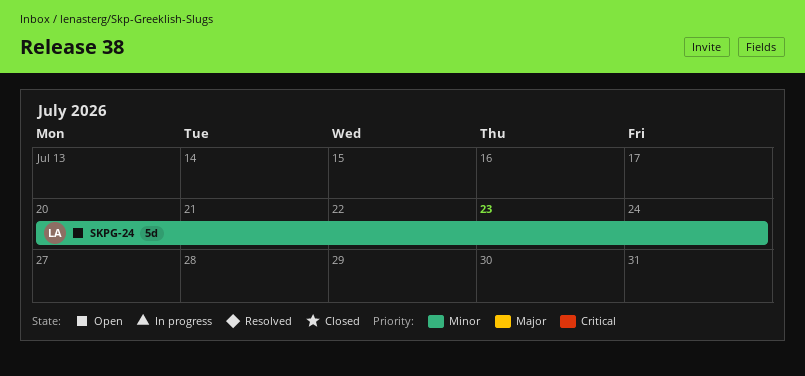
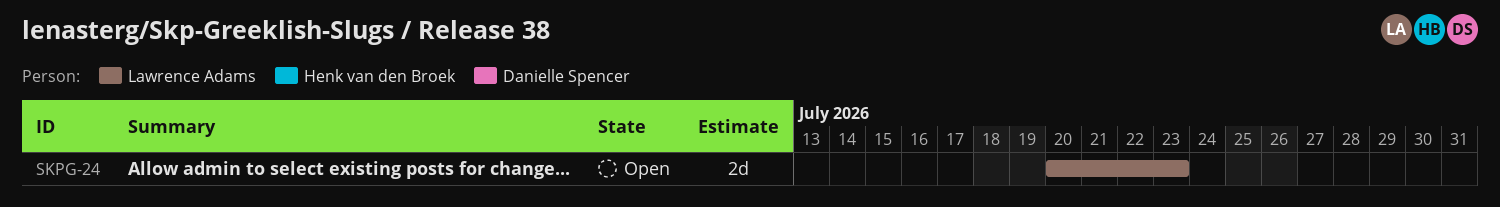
SKPG-24, estimate: 5d -> 2d
SKPG-24, due: Jul 24 -> Jul 23

